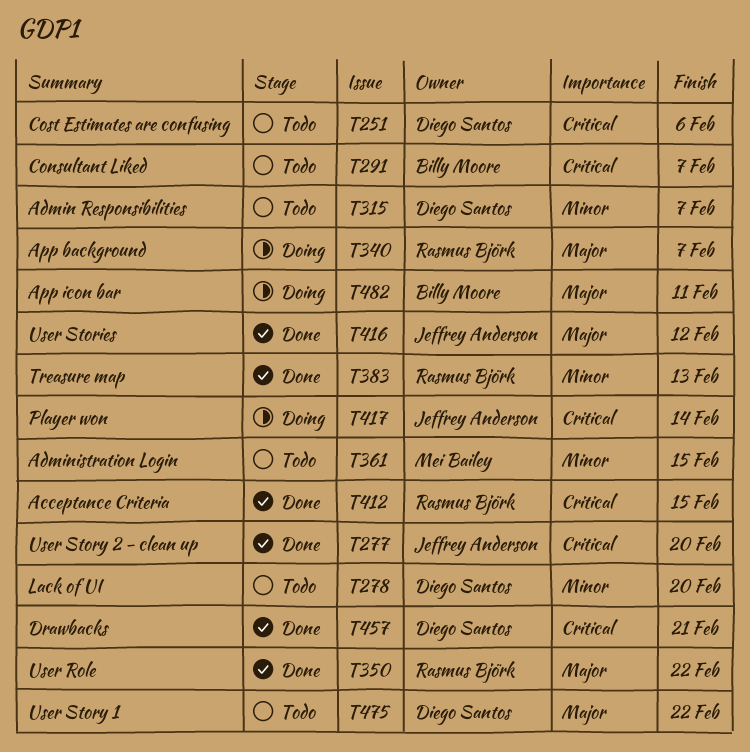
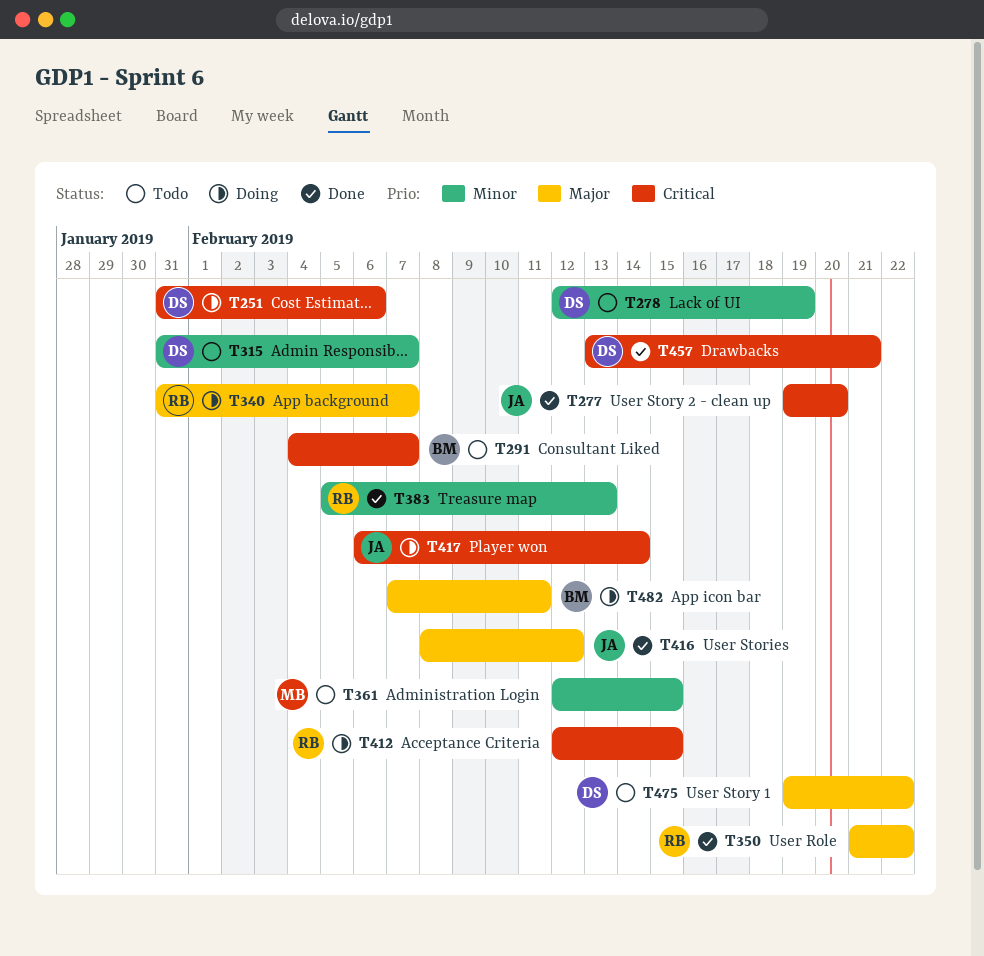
T251, status: Todo -> Doing
T278, due: Feb 20 -> Feb 19
T412, status: Done -> Doing

